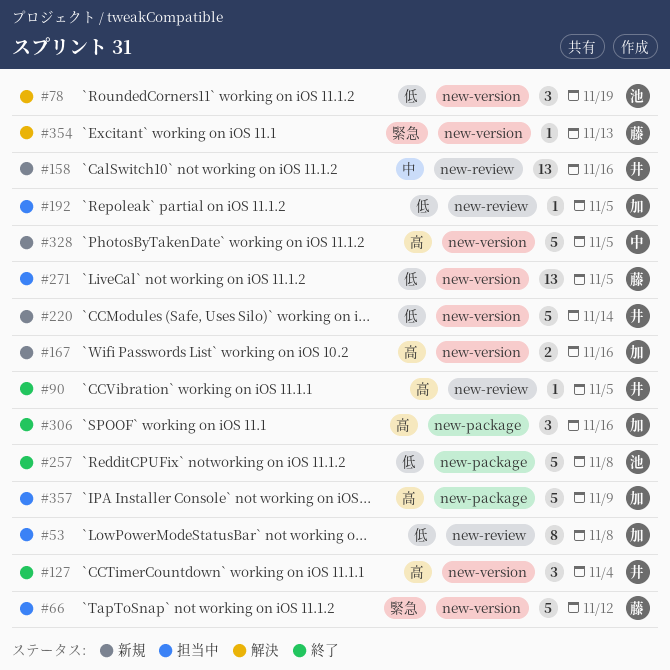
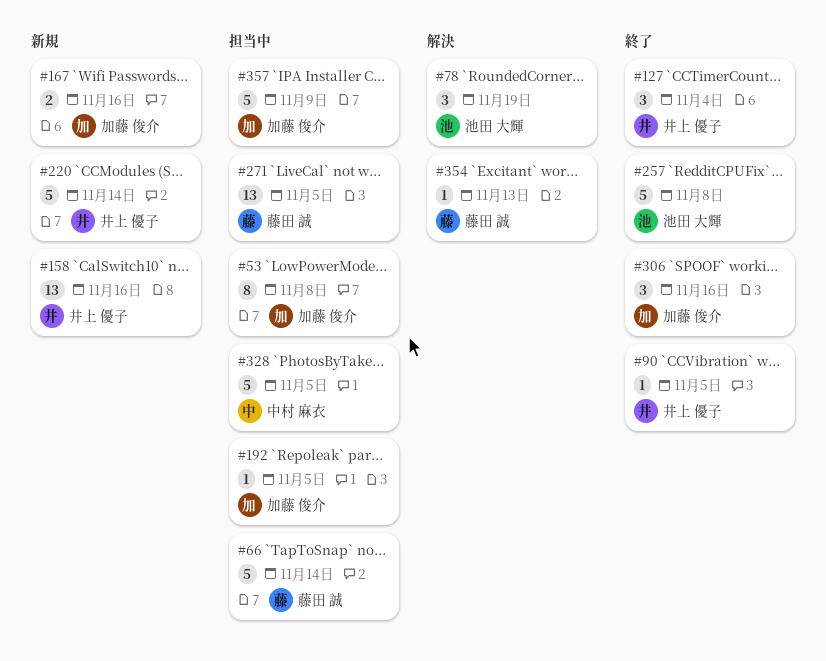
#66, due: Nov 12 -> Nov 14
#328, status: 新規 -> 担当中

